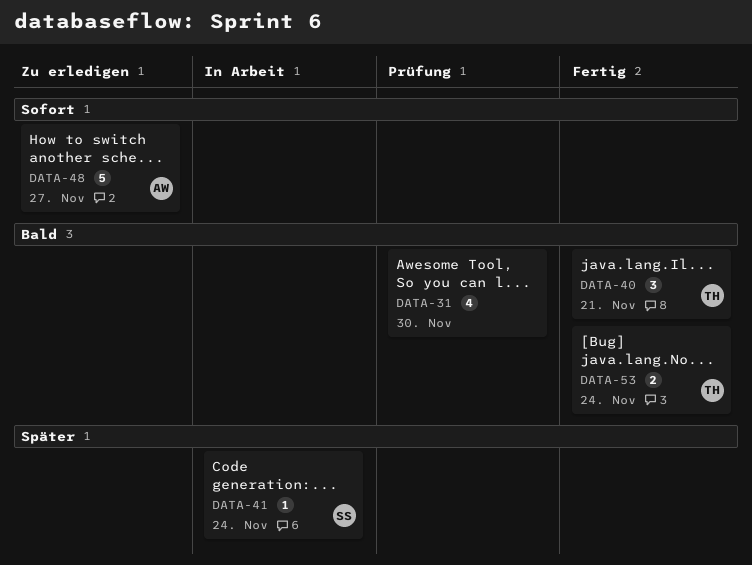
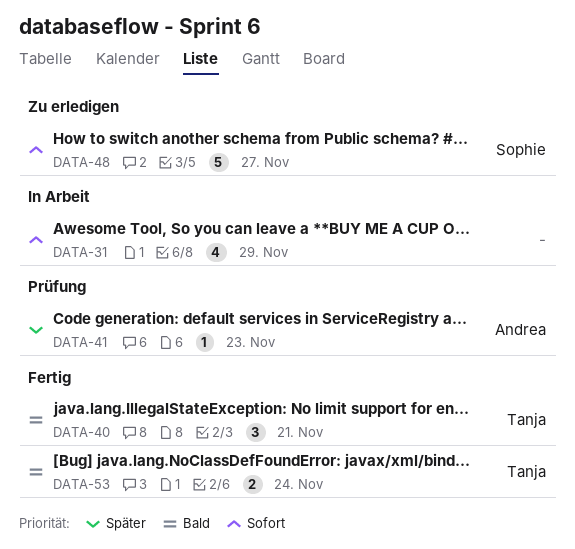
DATA-31, status: Prüfung -> In Arbeit
DATA-31, priority: Bald -> Sofort
DATA-31, due: Nov 30 -> Nov 29
DATA-41, status: In Arbeit -> Prüfung
DATA-41, owner: Sophie -> Andrea
DATA-41, due: Nov 24 -> Nov 23
DATA-48, owner: Andrea -> Sophie

